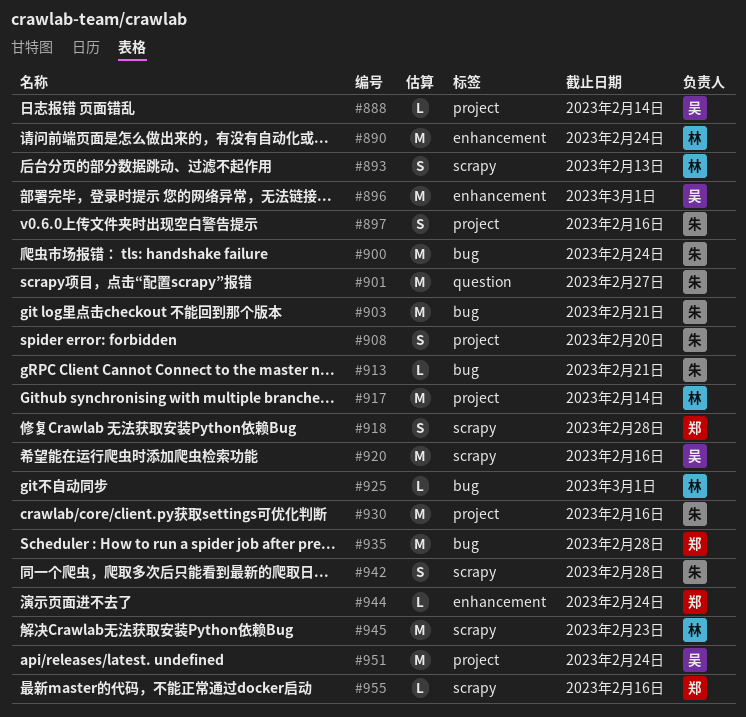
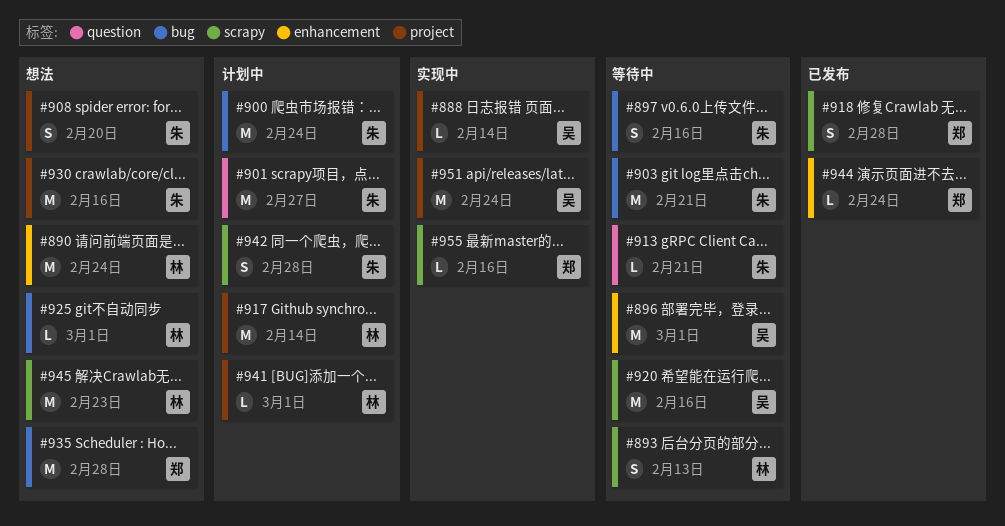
#897, label: project -> bug
#913, label: bug -> question
#941: none -> present

